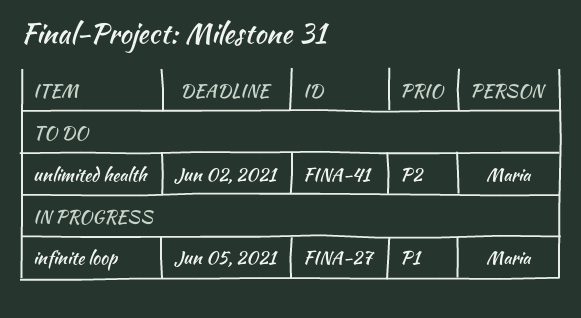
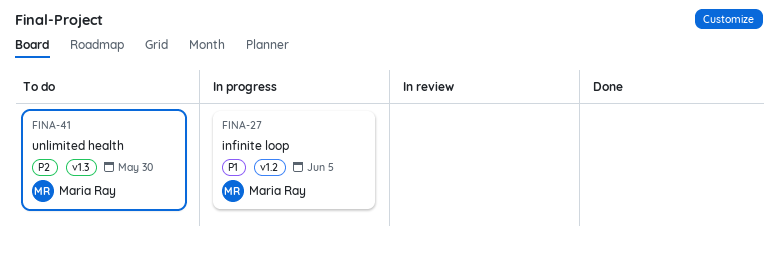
FINA-41, due: Jun 2 -> May 30

